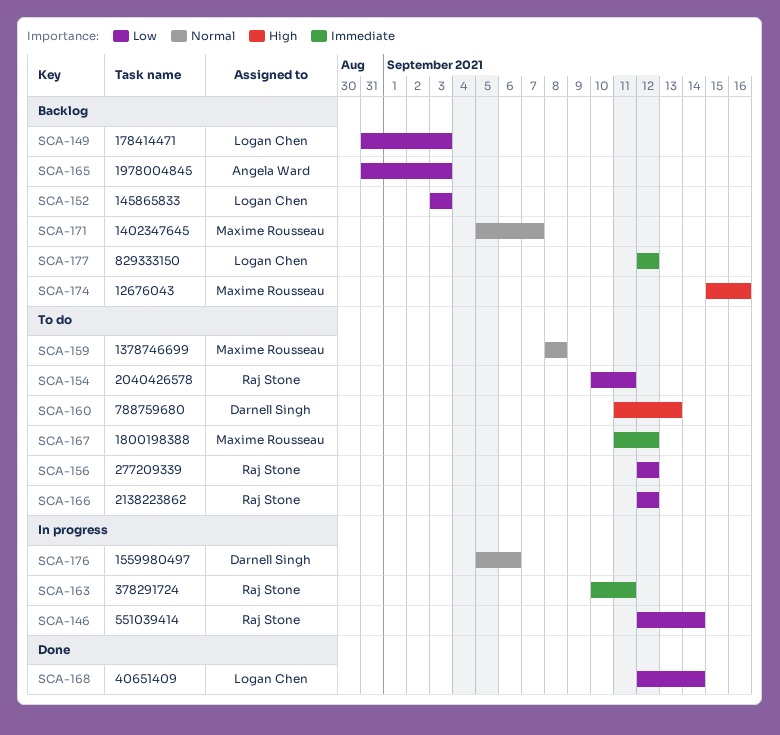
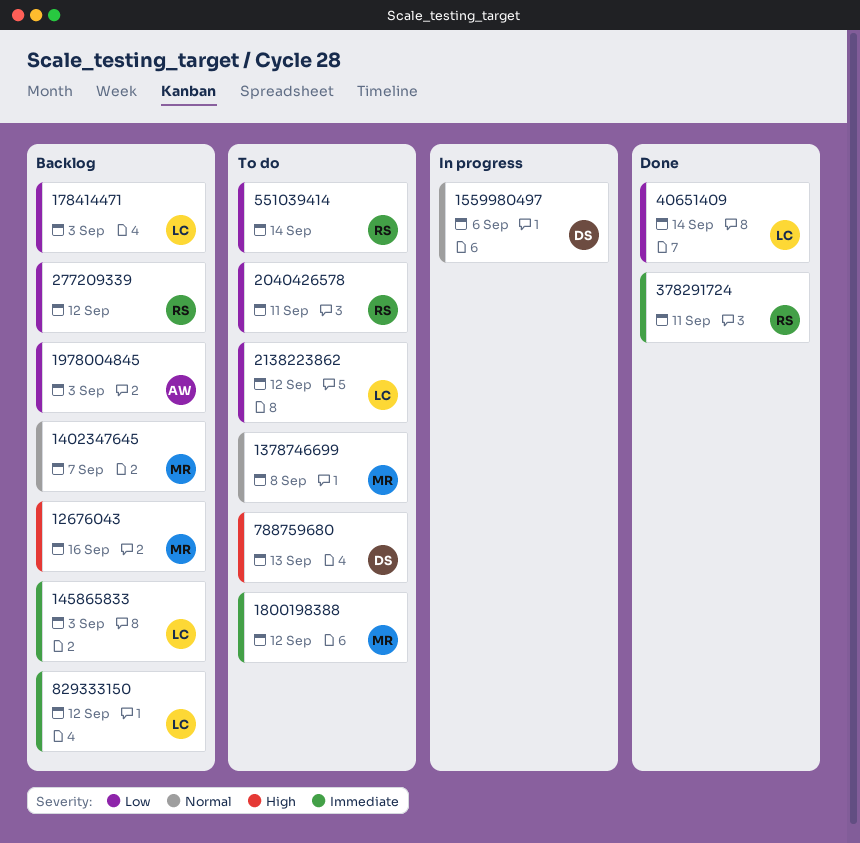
145865833, priority: Low -> Immediate
2138223862, owner: Raj Stone -> Logan Chen
277209339, status: To do -> Backlog
378291724, status: In progress -> Done
551039414, status: In progress -> To do

